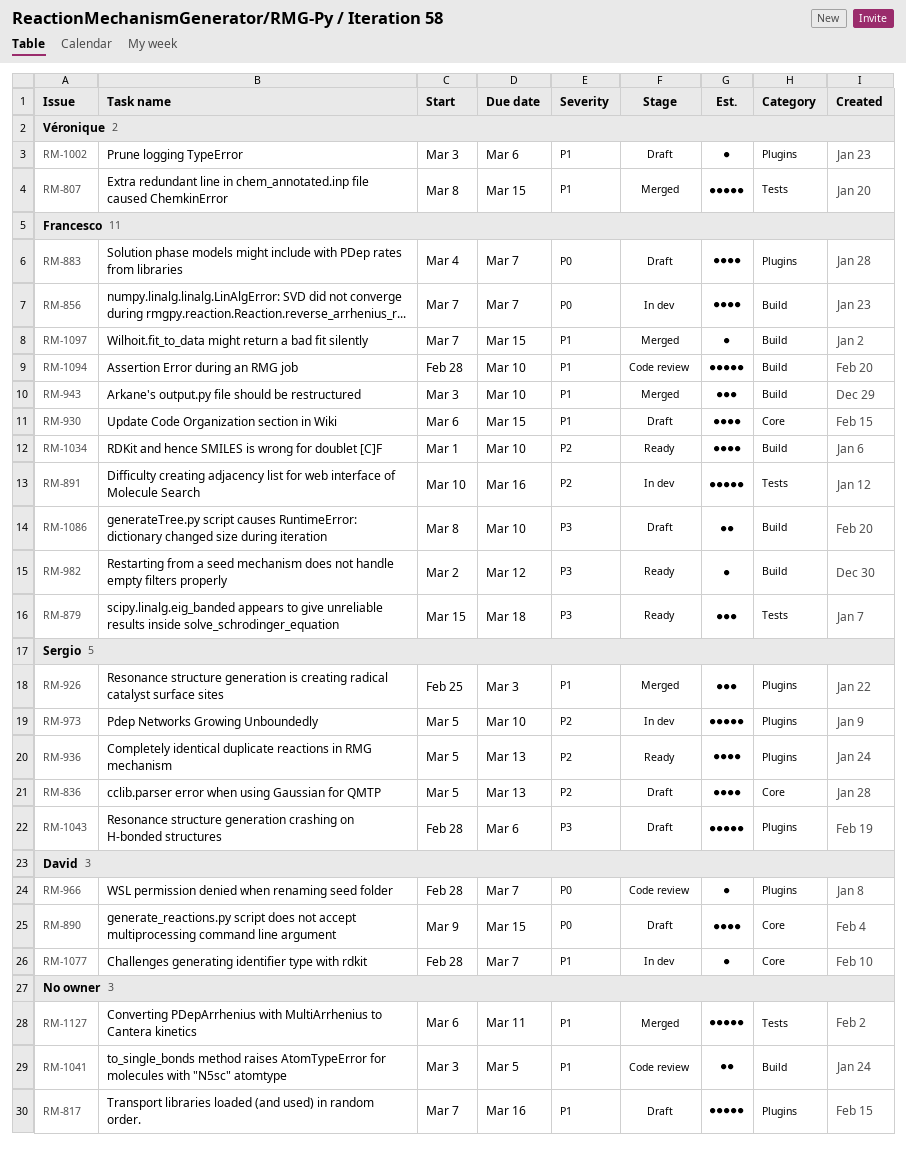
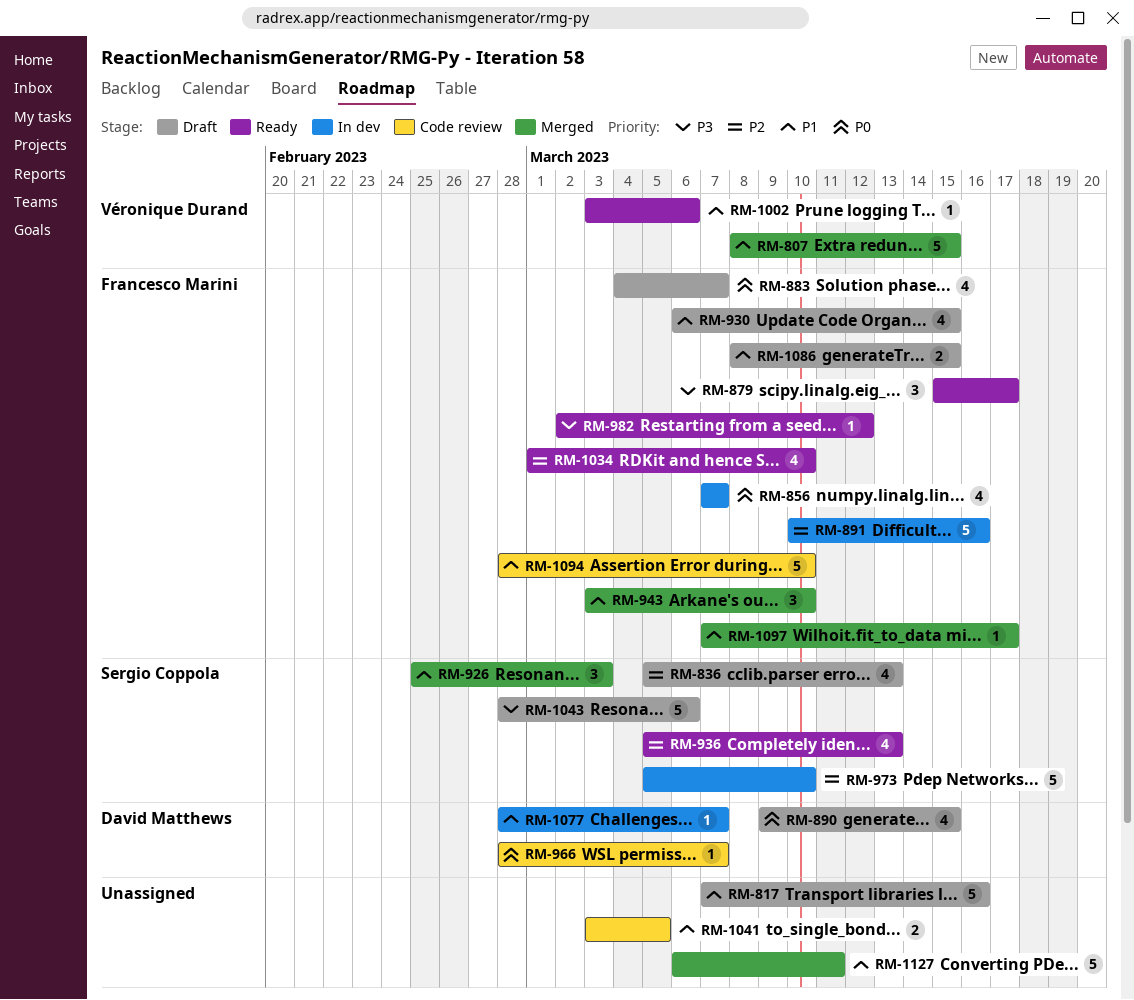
RM-879, due: Mar 18 -> Mar 17
RM-1002, status: Draft -> Ready
RM-1086, priority: P3 -> P1
RM-1086, due: Mar 10 -> Mar 15
RM-1097, due: Mar 15 -> Mar 17

